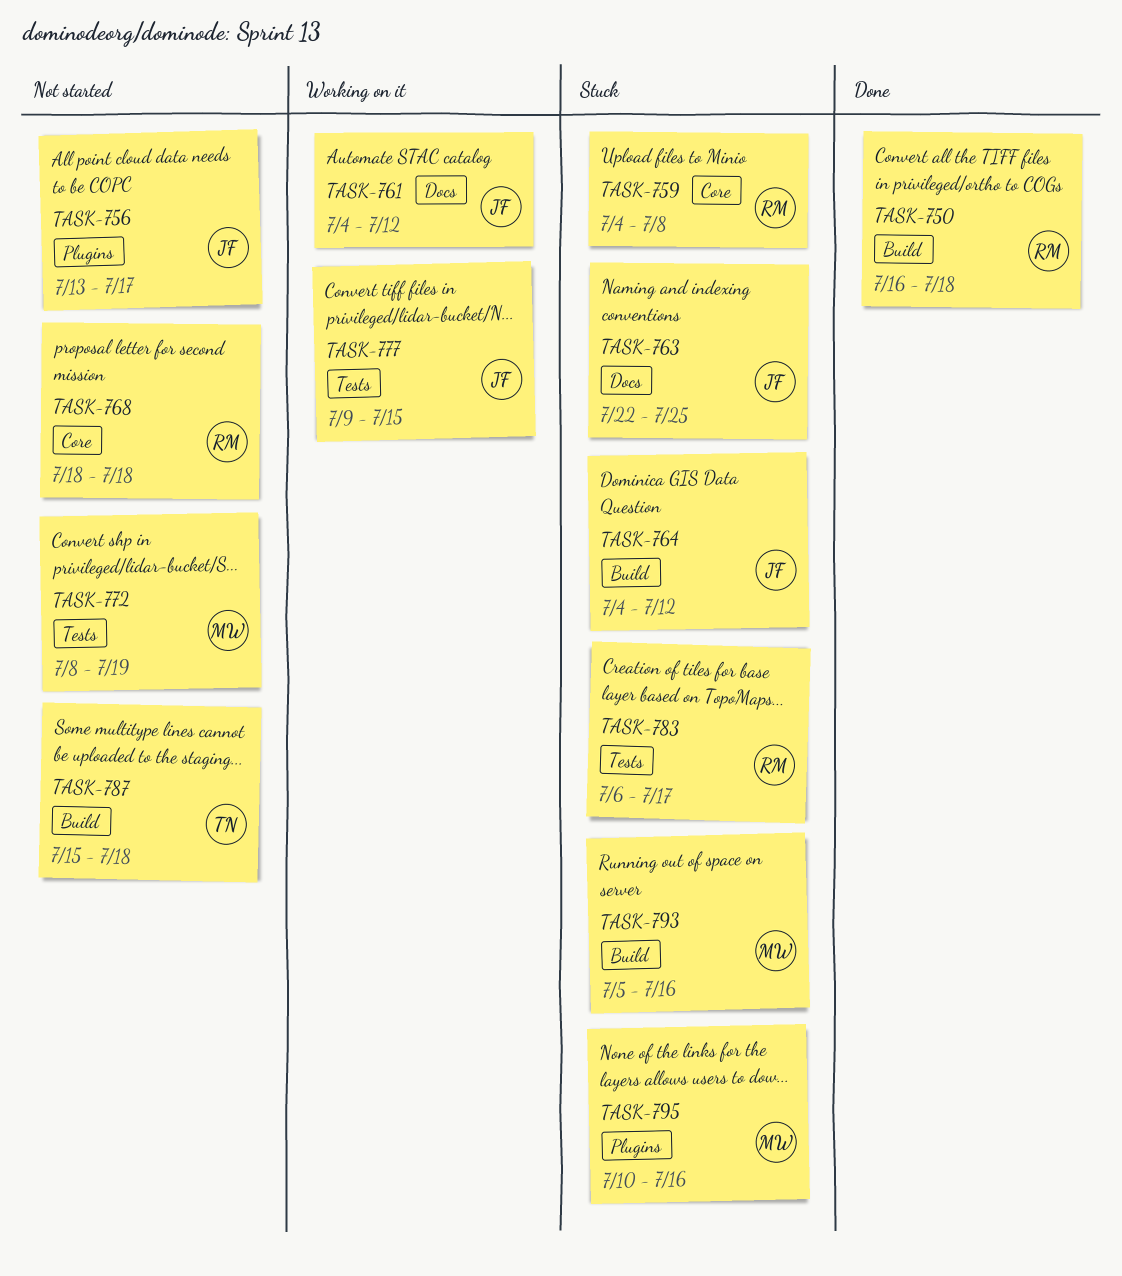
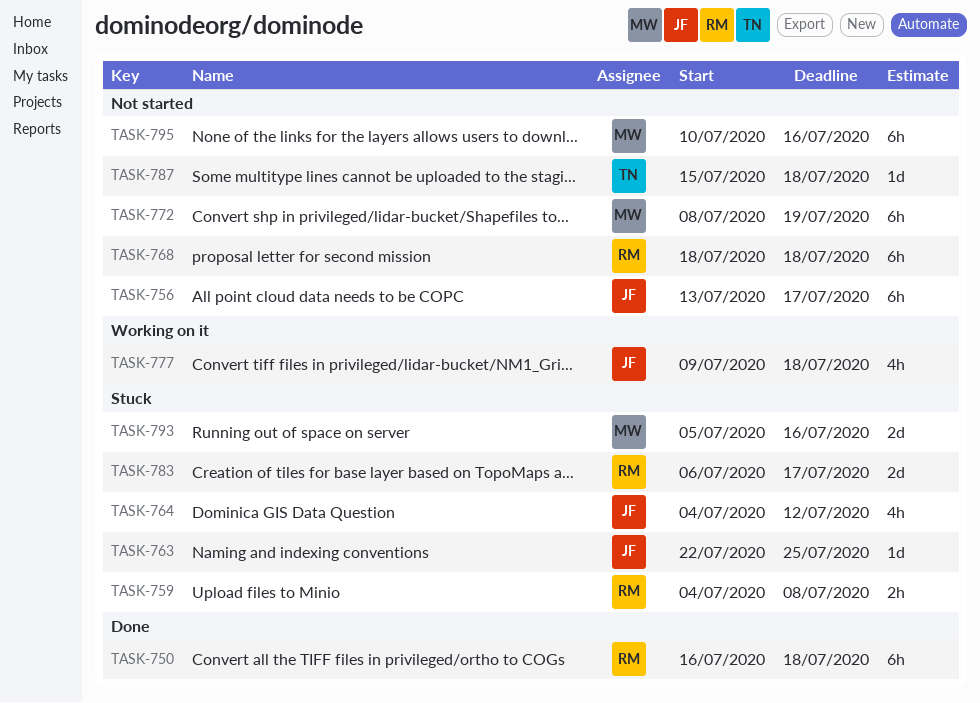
TASK-761: present -> none
TASK-777, due: Jul 15 -> Jul 18
TASK-795, status: Stuck -> Not started

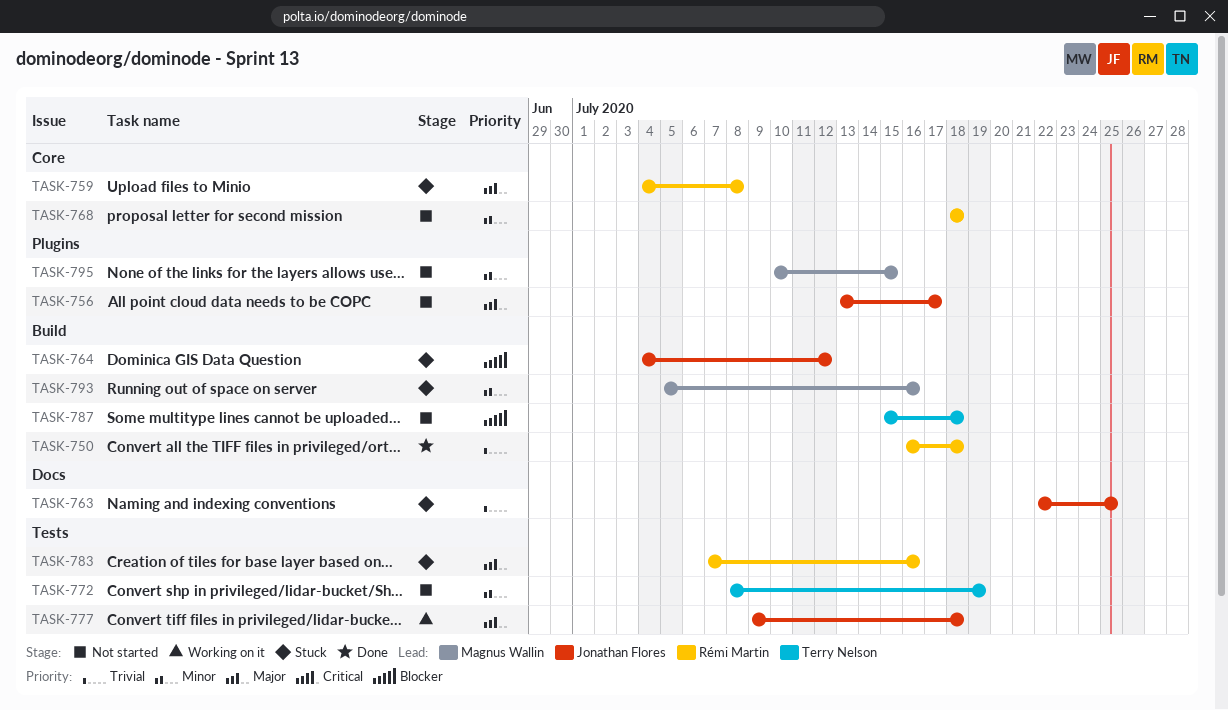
TASK-772, owner: Magnus Wallin -> Terry Nelson
TASK-783, start: Jul 6 -> Jul 7
TASK-783, due: Jul 17 -> Jul 16
TASK-795, due: Jul 16 -> Jul 15

